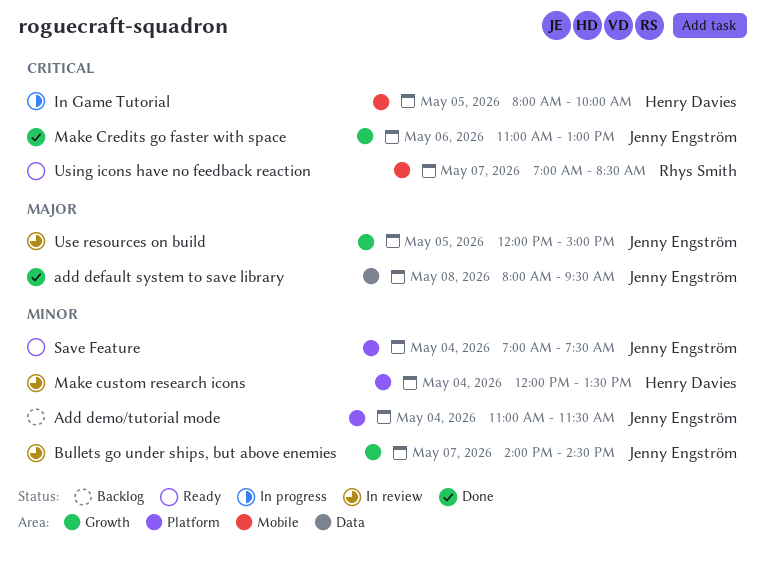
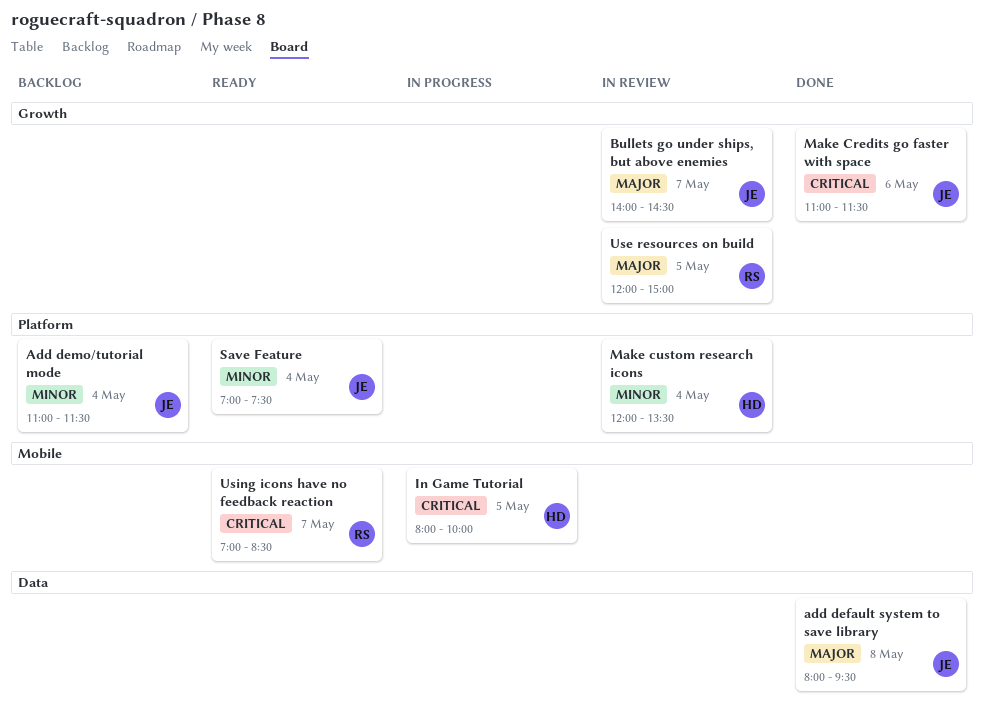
Bullets go under ships, but above enemies, priority: Minor -> Major
Make Credits go faster with space, ends: 13:00 -> 11:30
Use resources on build, owner: Jenny Engström -> Rhys Smith

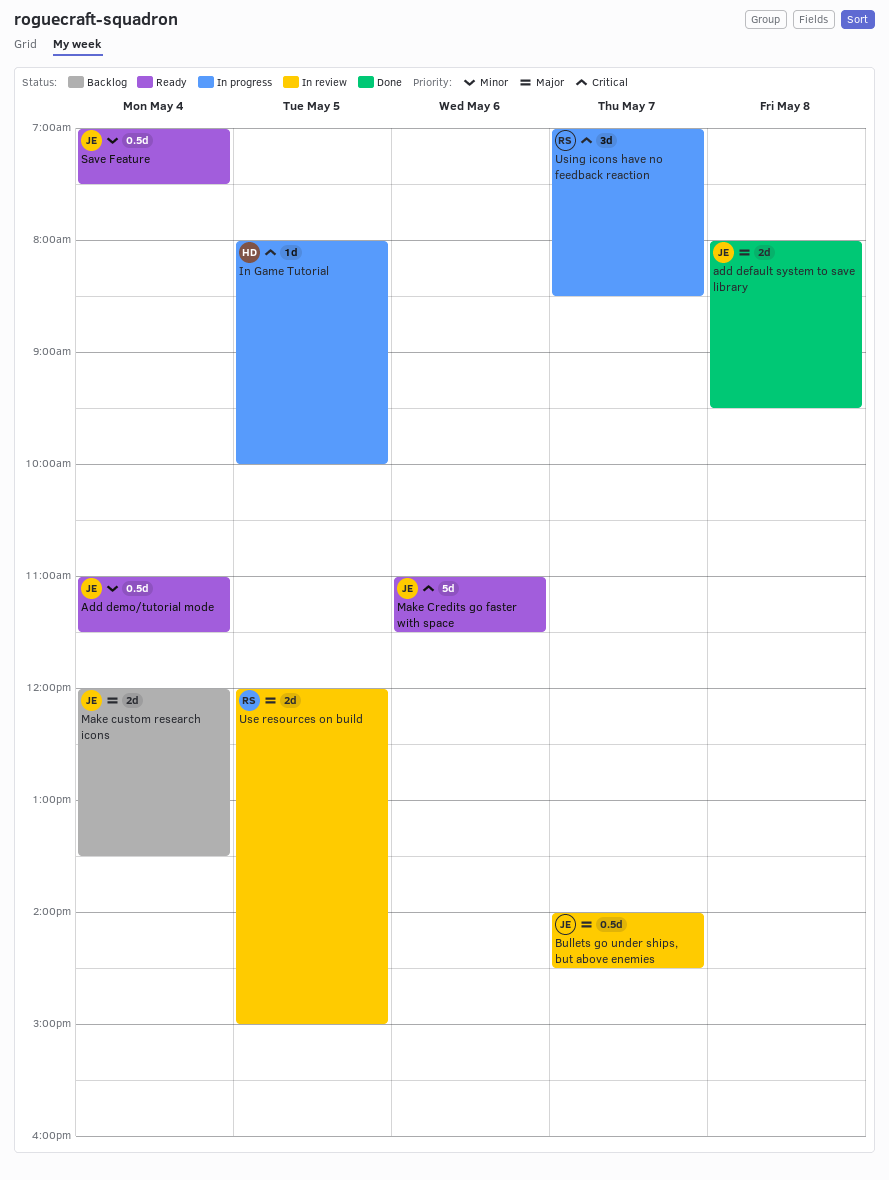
Add demo/tutorial mode, status: Backlog -> Ready
Make Credits go faster with space, status: Done -> Ready
Make custom research icons, status: In review -> Backlog
Make custom research icons, owner: HD -> JE
Make custom research icons, priority: Minor -> Major
Using icons have no feedback reaction, status: Ready -> In progress

